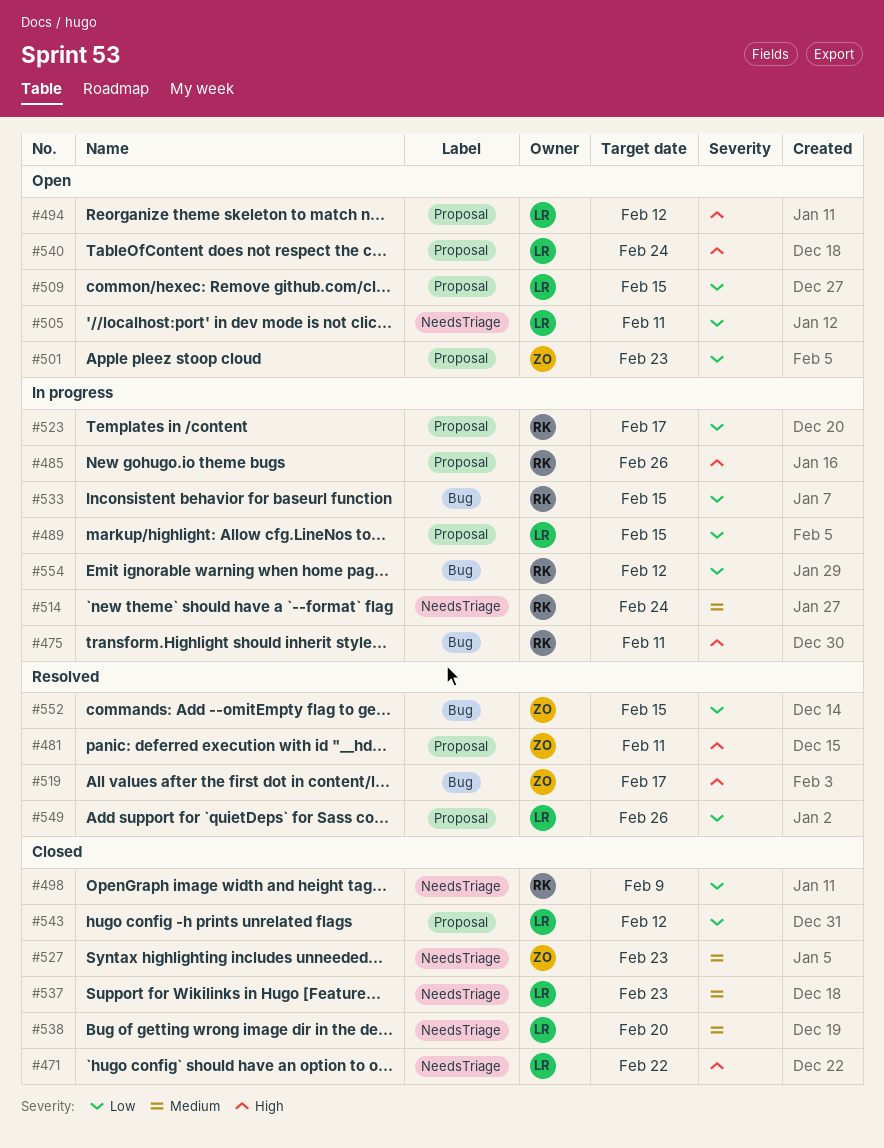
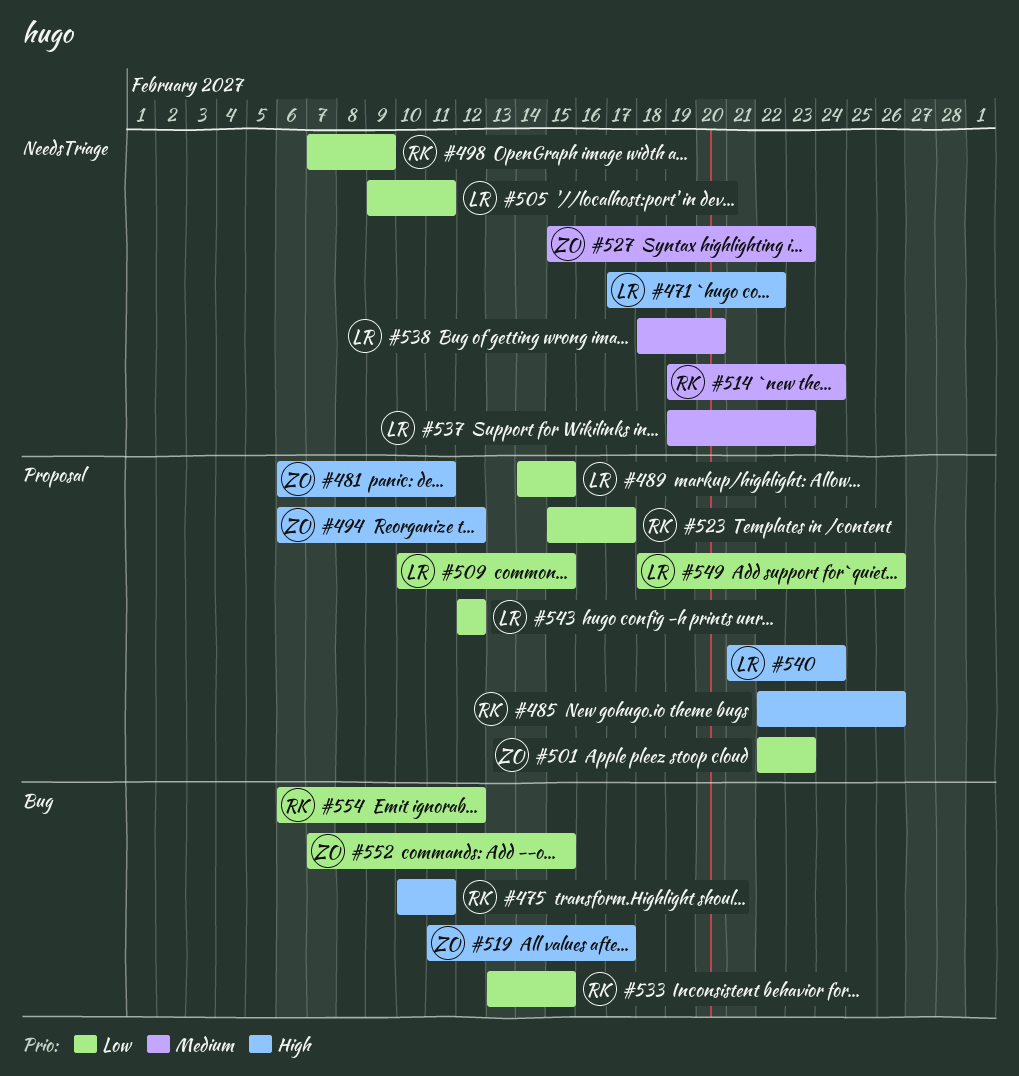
#494, owner: LR -> ZO

